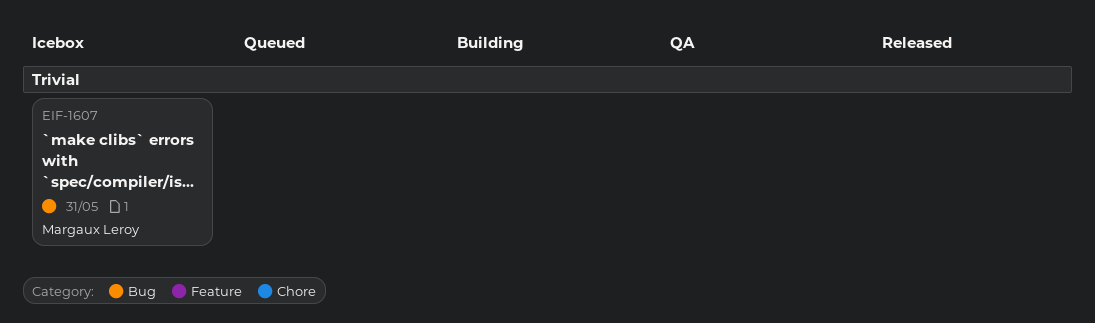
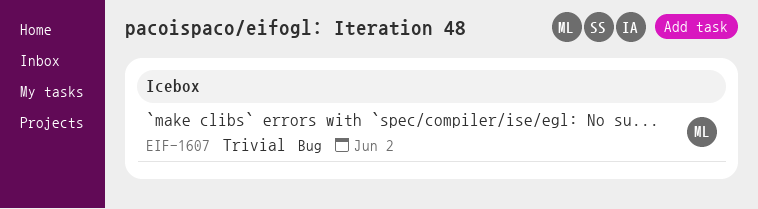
EIF-1607, due: May 31 -> Jun 2

